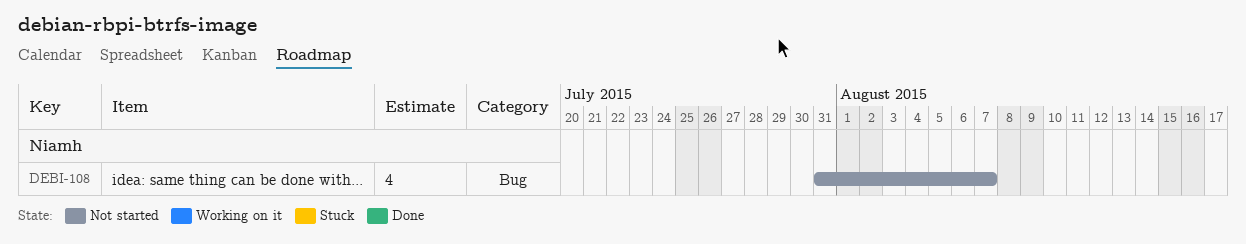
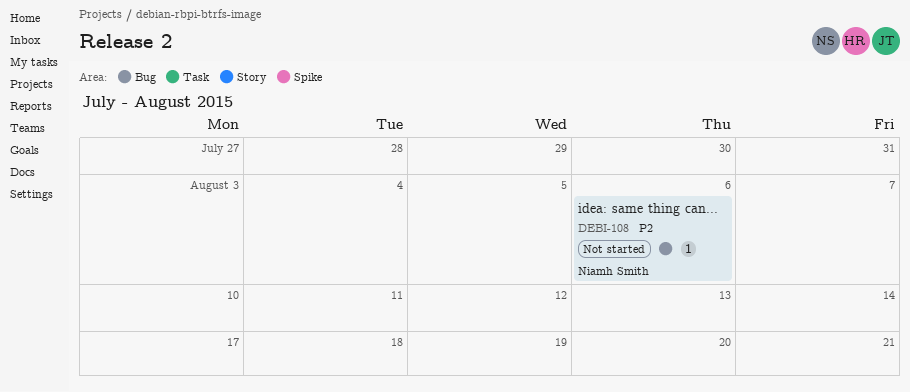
DEBI-108, estimate: 4 -> 1
DEBI-108, due: Aug 7 -> Aug 6

